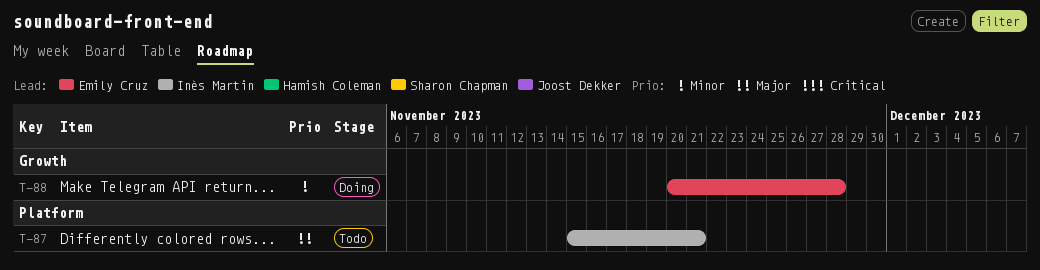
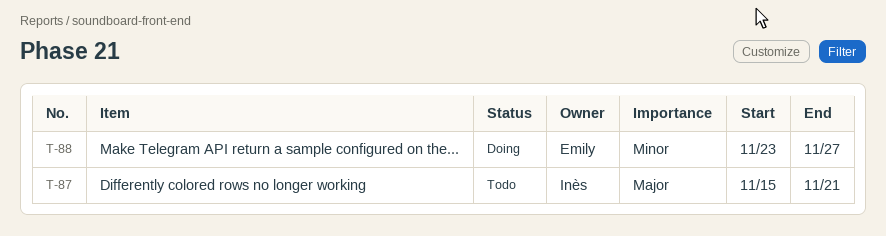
T-88, start: Nov 20 -> Nov 23
T-88, due: Nov 28 -> Nov 27

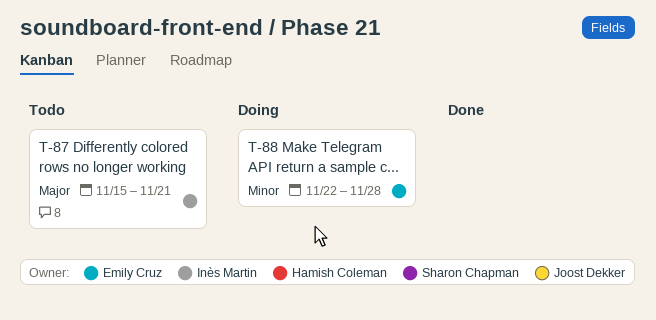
T-88, start: Nov 23 -> Nov 22
T-88, due: Nov 27 -> Nov 28

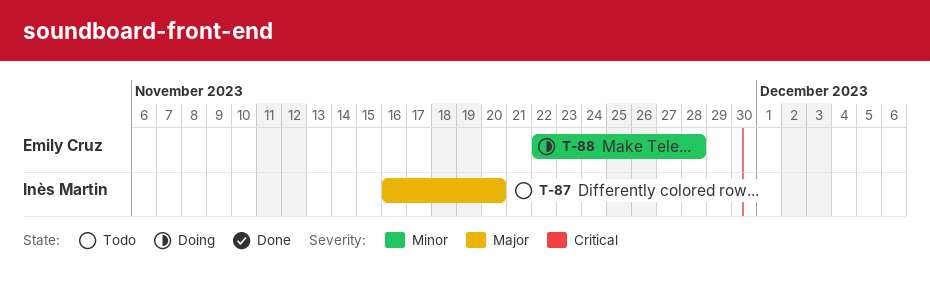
T-87, start: Nov 15 -> Nov 16
T-87, due: Nov 21 -> Nov 20

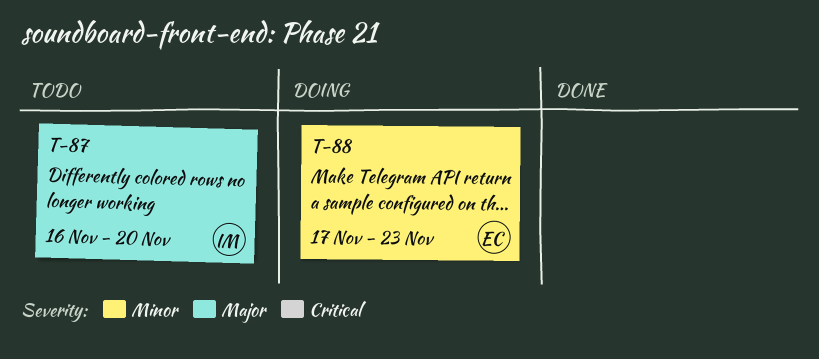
T-88, start: Nov 22 -> Nov 17
T-88, due: Nov 28 -> Nov 23

